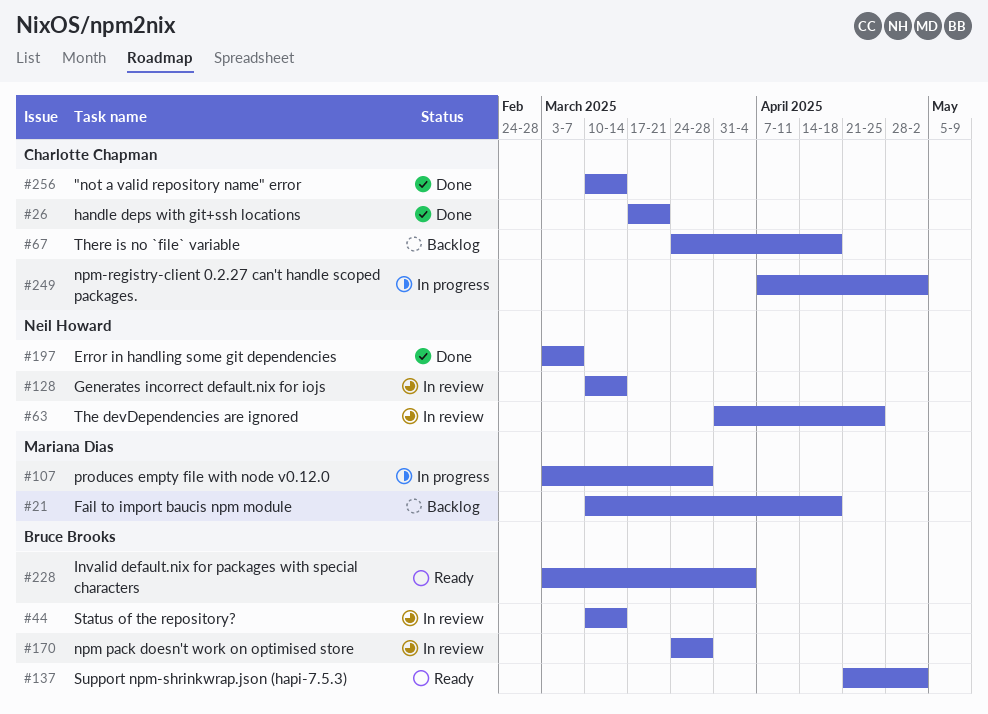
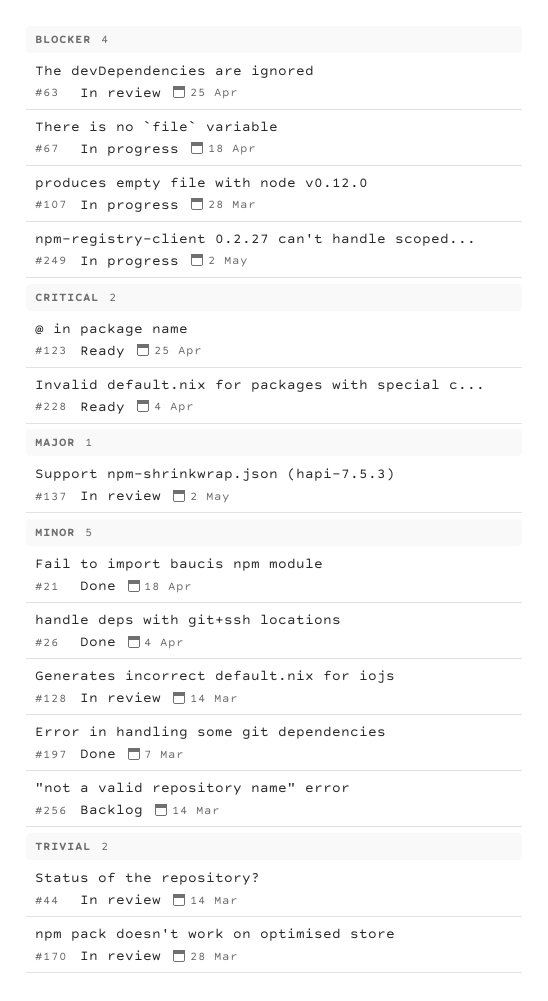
#21, status: Backlog -> Done
#26, due: Mar 21 -> Apr 4
#67, status: Backlog -> In progress
#123: none -> present
#137, status: Ready -> In review
#256, status: Done -> Backlog

